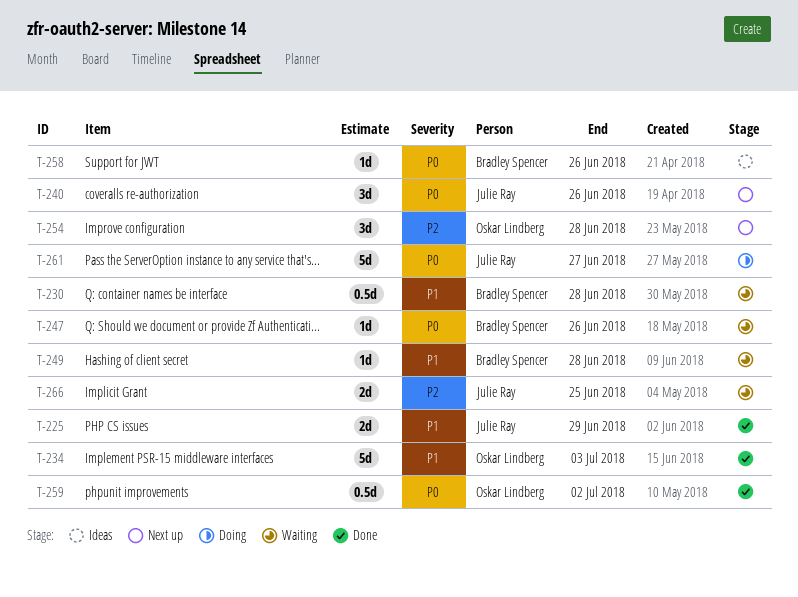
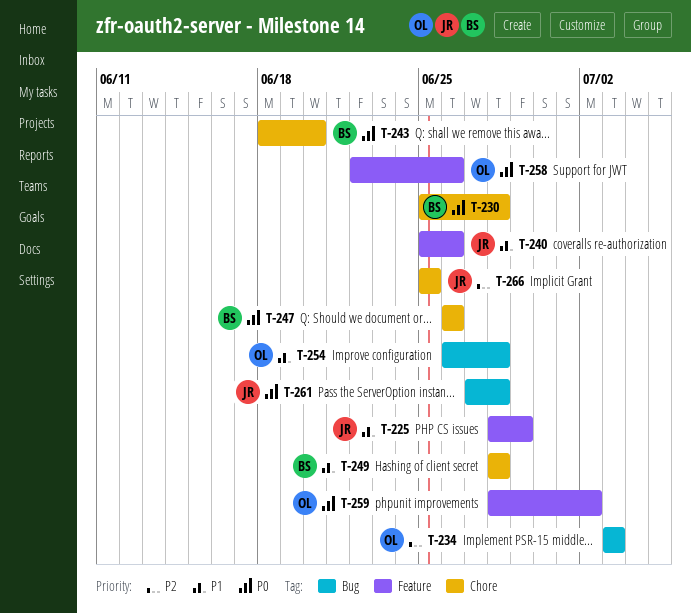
T-230, priority: P1 -> P0
T-234, priority: P1 -> P2
T-240, priority: P0 -> P1
T-243: none -> present
T-254, priority: P2 -> P1
T-258, owner: Bradley Spencer -> Oskar Lindberg
T-261, due: Jun 27 -> Jun 28

